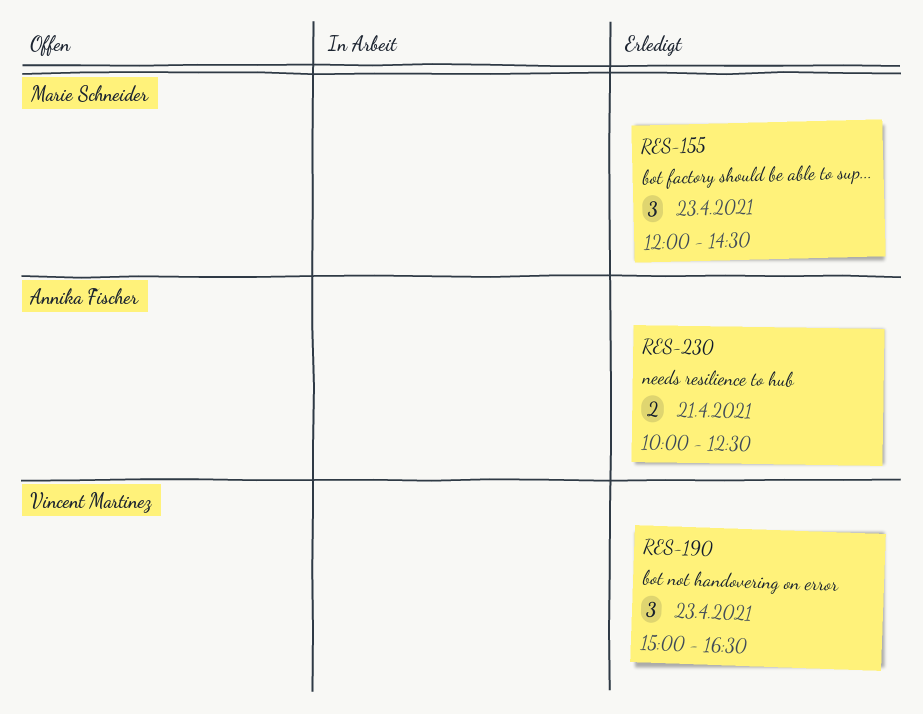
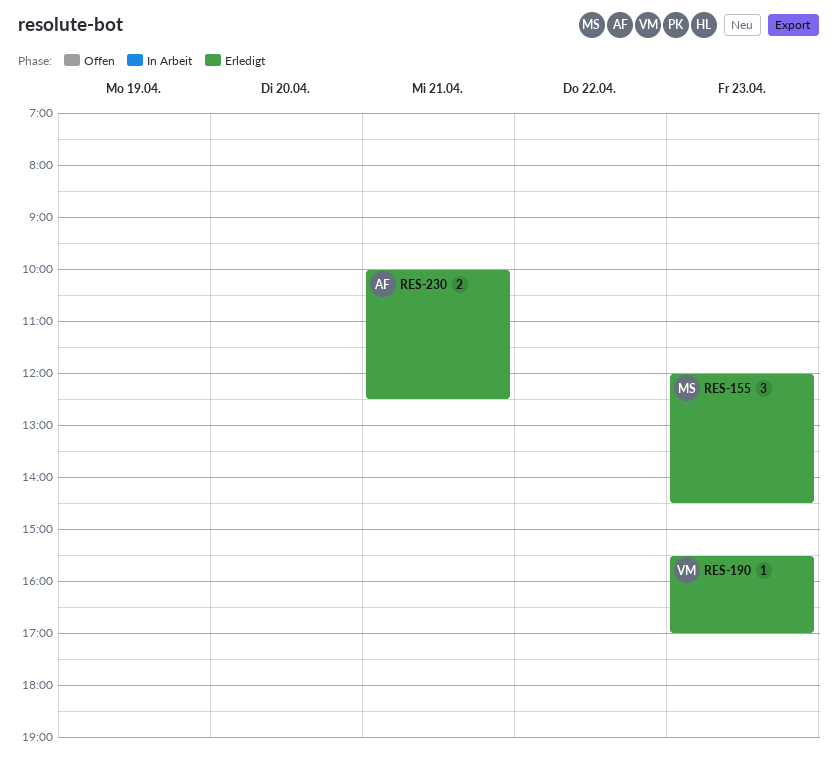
RES-190, estimate: 3 -> 1
RES-190, begins: 15:00 -> 15:30
RES-190, ends: 16:30 -> 17:00

